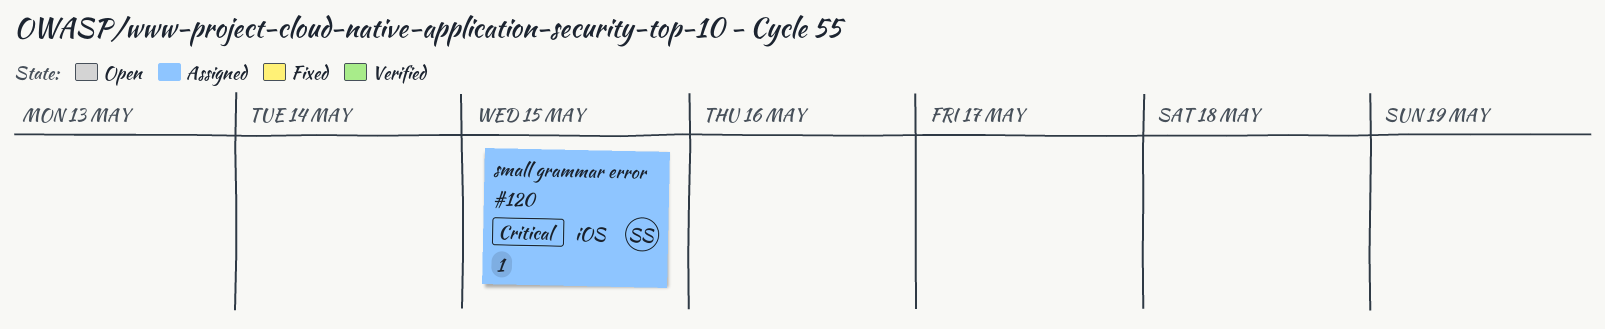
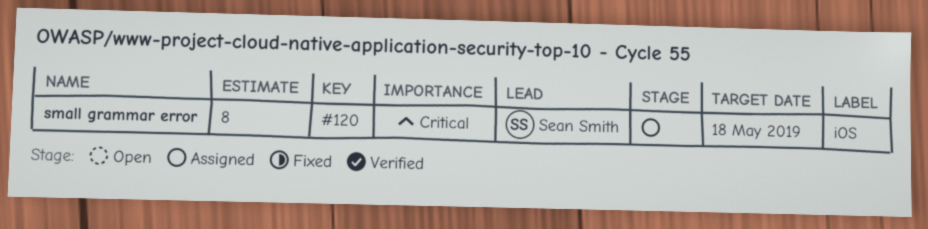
#120, estimate: 1 -> 8
#120, due: May 15 -> May 18

